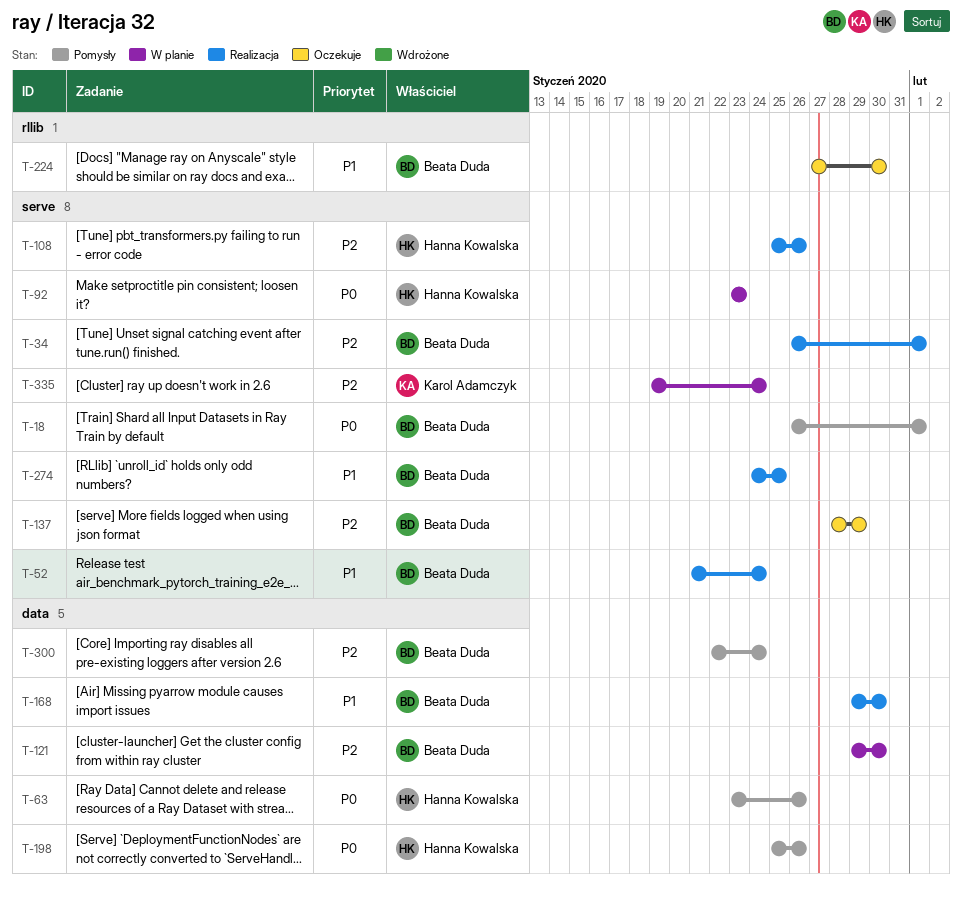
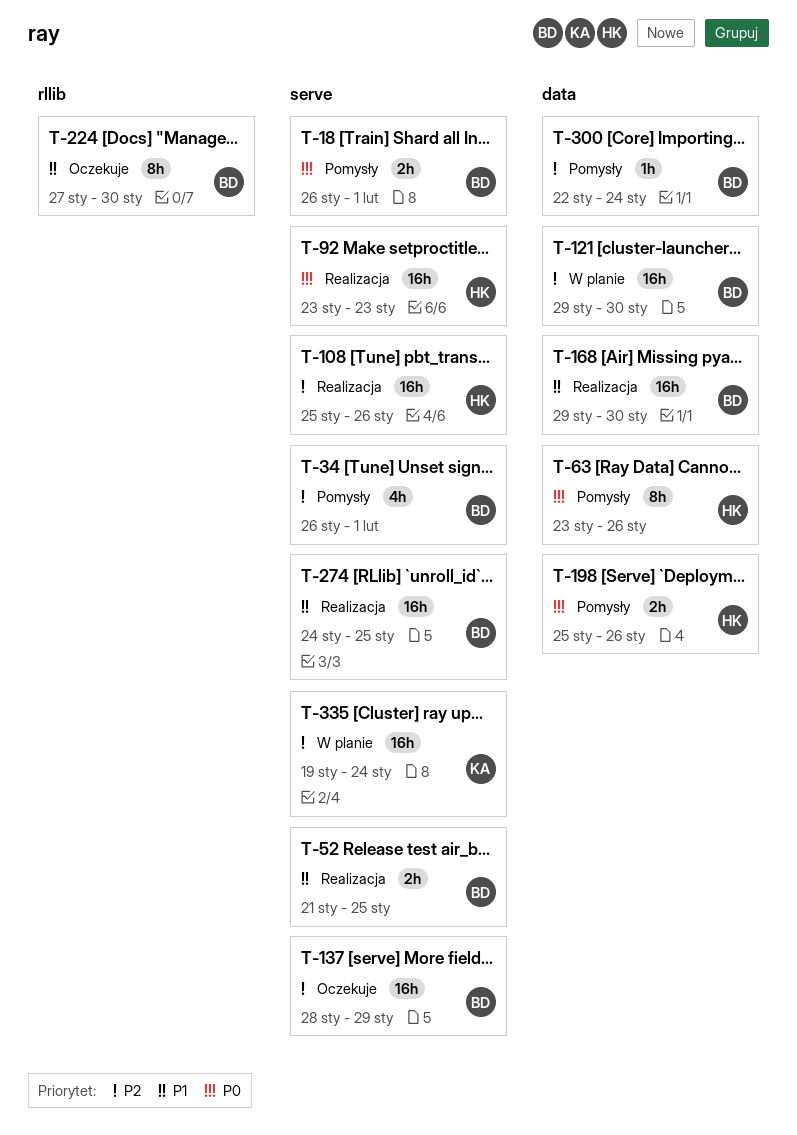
T-34, status: Realizacja -> Pomysły
T-52, due: Jan 24 -> Jan 25
T-92, status: W planie -> Realizacja

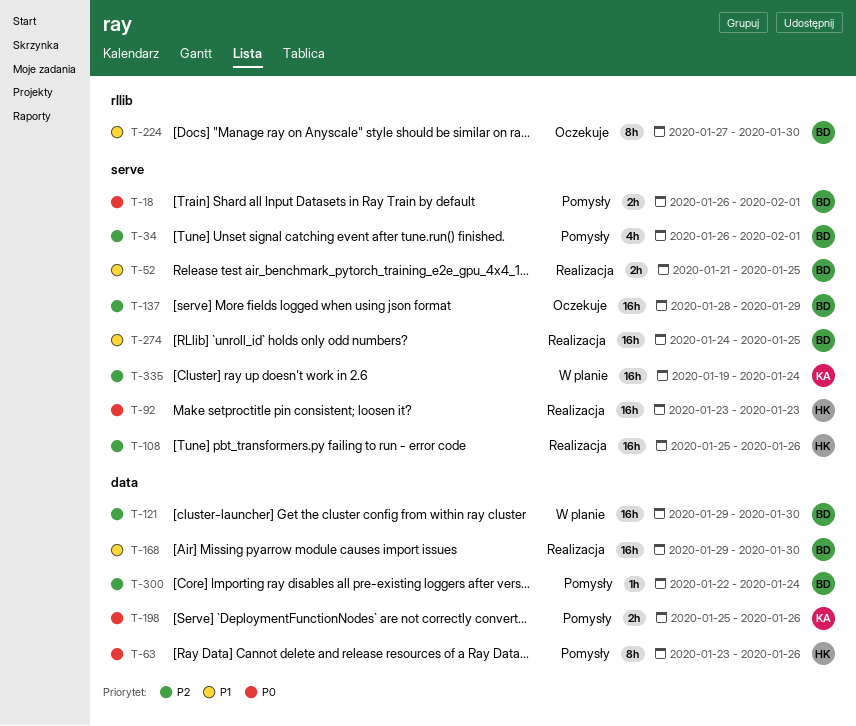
T-198, owner: HK -> KA

